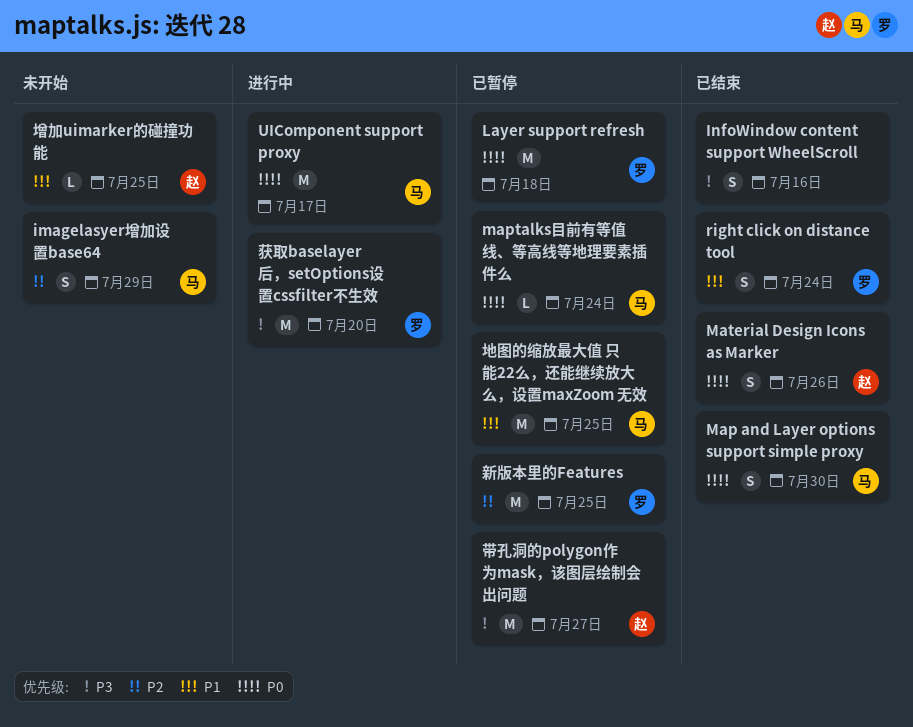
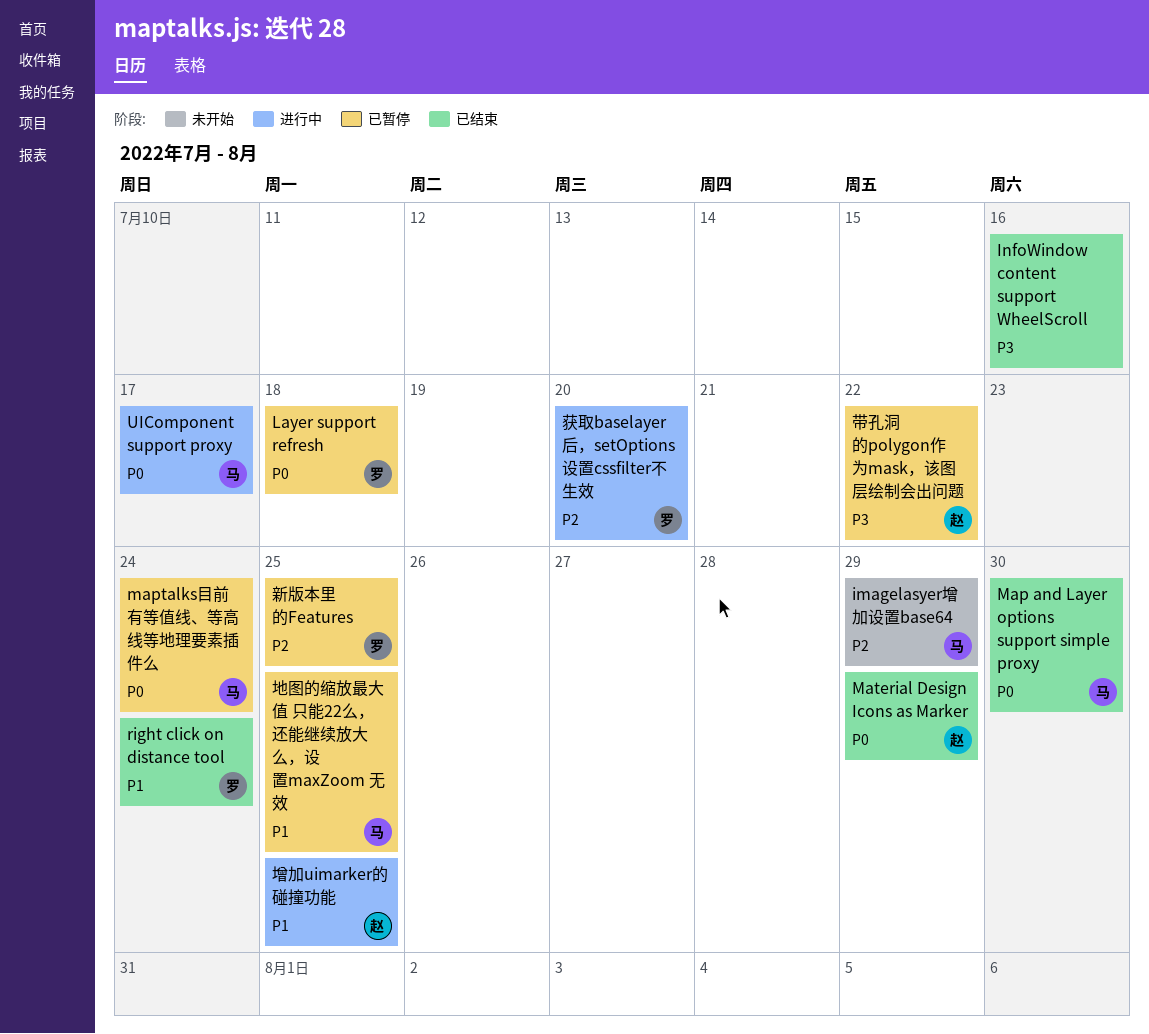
Material Design Icons as Marker, due: Jul 26 -> Jul 29
增加uimarker的碰撞功能, status: 未开始 -> 进行中
带孔洞的polygon作为mask，该图层绘制会出问题, due: Jul 27 -> Jul 22
获取baselayer后，setOptions设置cssfilter不生效, priority: P3 -> P2

